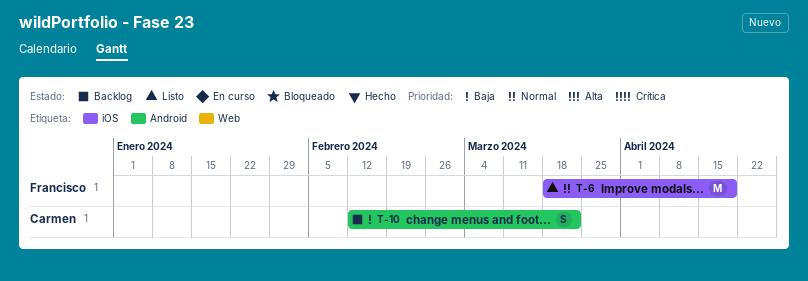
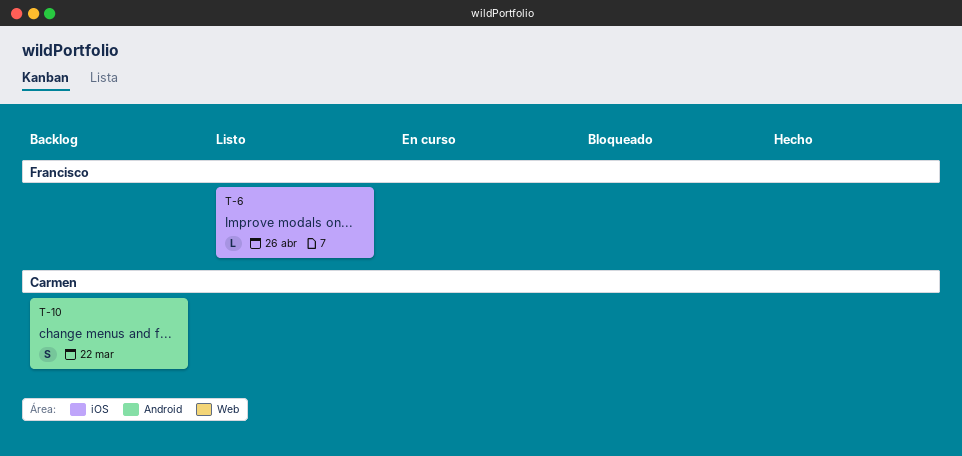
T-6, estimate: M -> L
T-6, due: Apr 19 -> Apr 26

